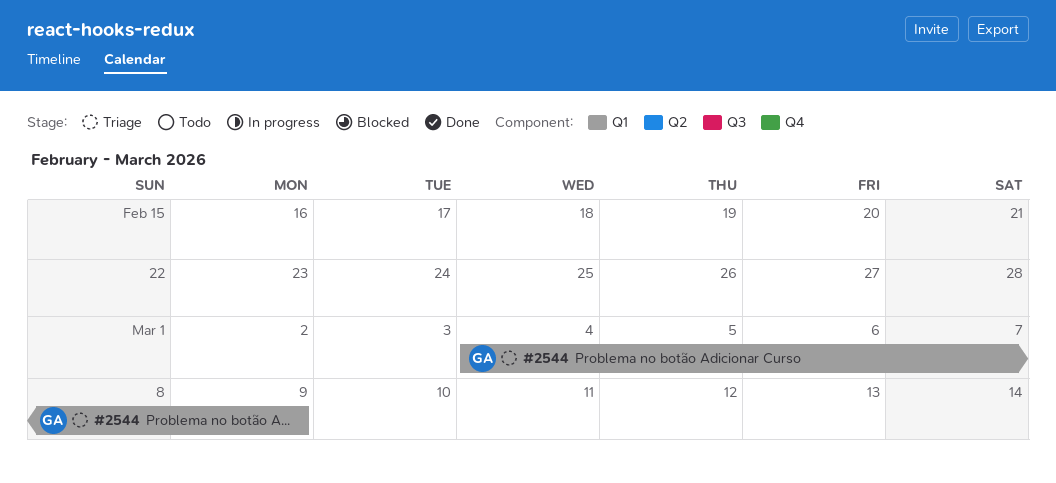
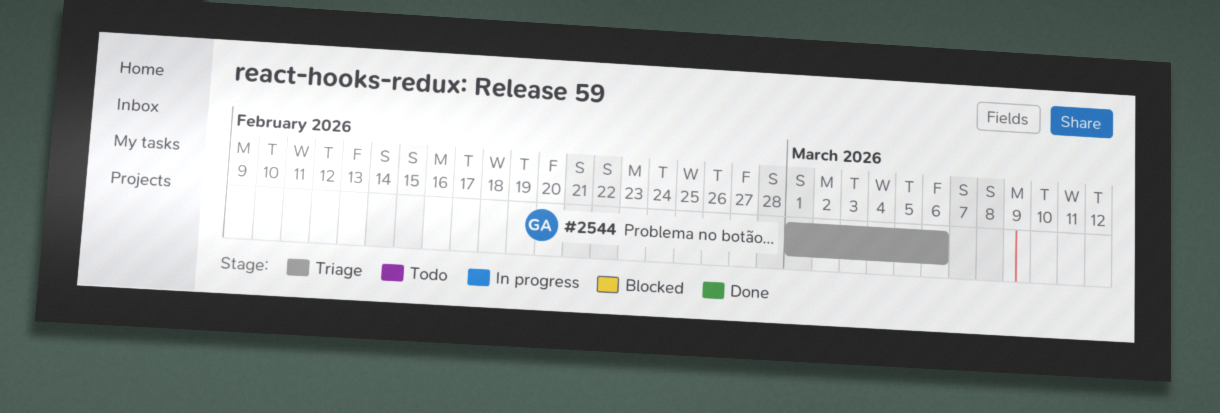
#2544, start: Mar 4 -> Mar 1
#2544, due: Mar 9 -> Mar 6

